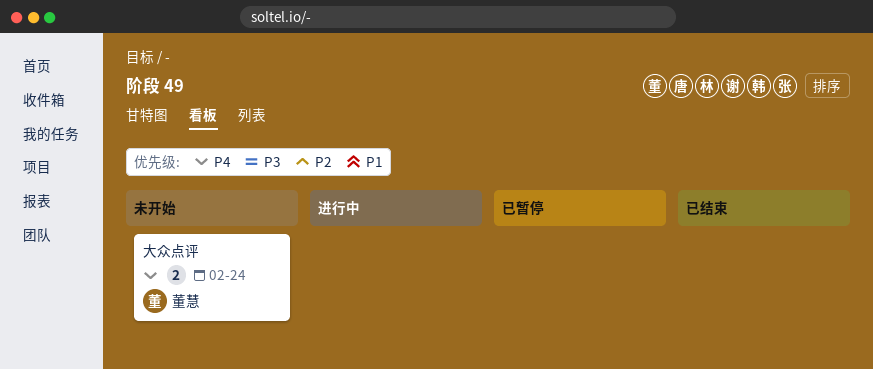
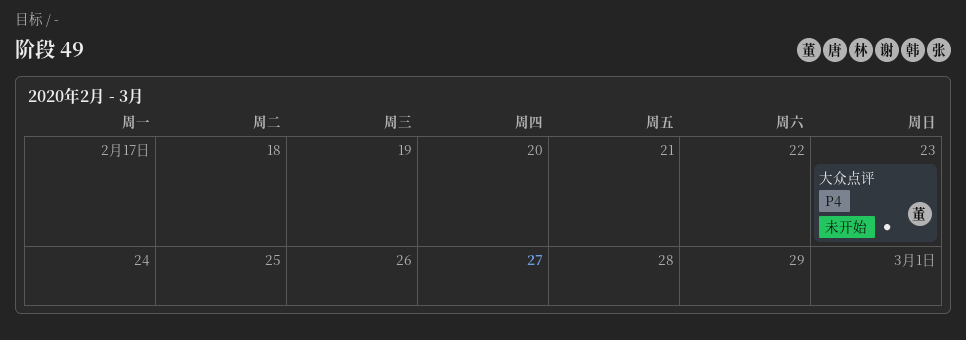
大众点评, estimate: 2 -> 1
大众点评, due: Feb 24 -> Feb 23

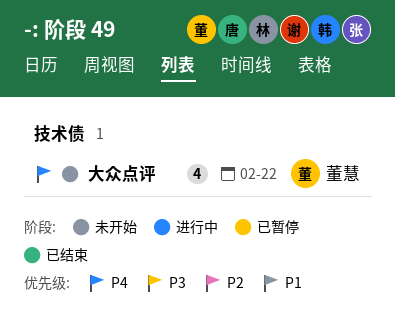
大众点评, estimate: 1 -> 4
大众点评, due: Feb 23 -> Feb 22

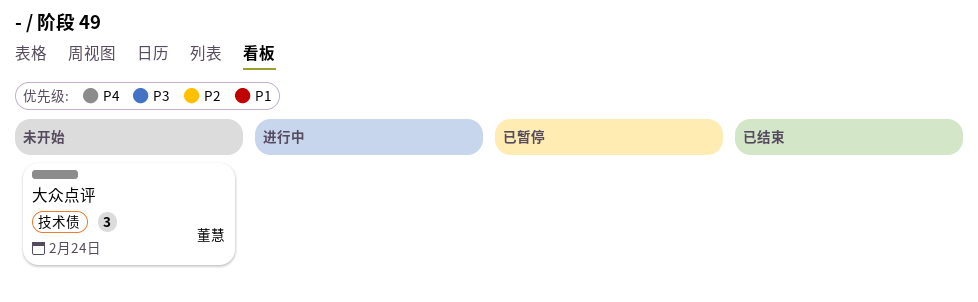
大众点评, estimate: 4 -> 3
大众点评, due: Feb 22 -> Feb 24

